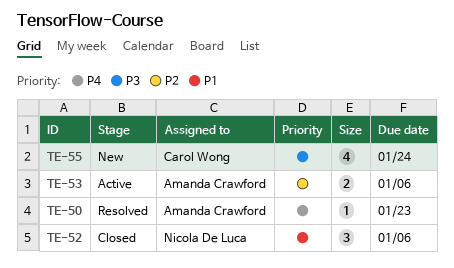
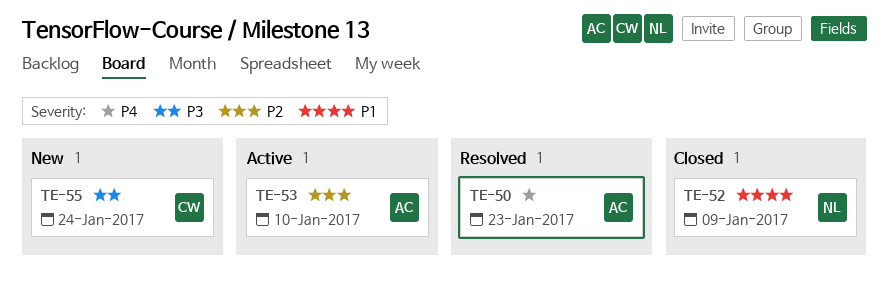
TE-52, due: Jan 6 -> Jan 9
TE-53, due: Jan 6 -> Jan 10

